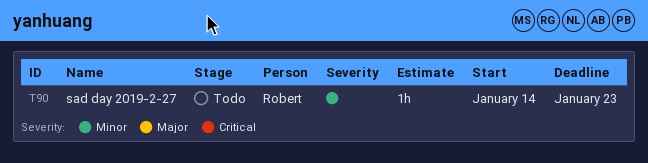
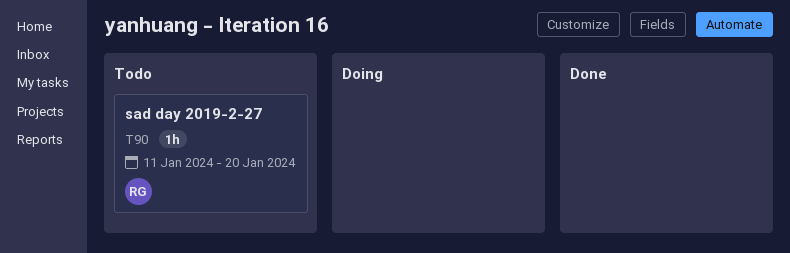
T90, start: Jan 14 -> Jan 11
T90, due: Jan 23 -> Jan 20

